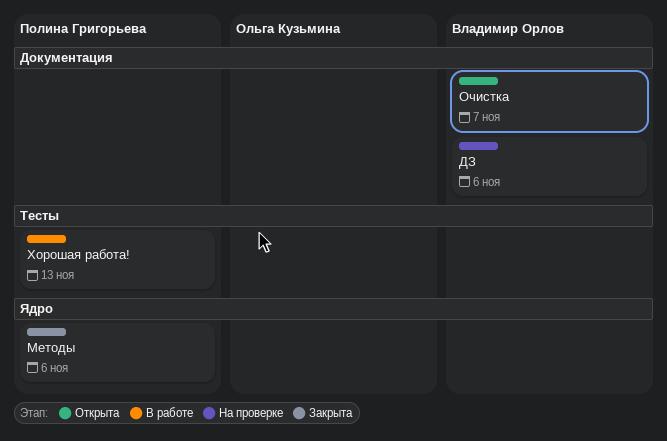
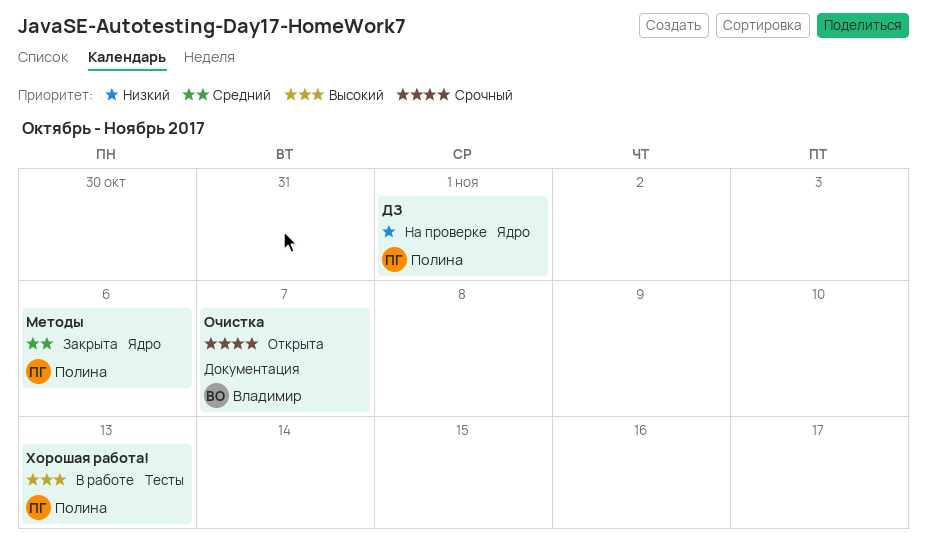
ДЗ, owner: Владимир Орлов -> Полина Григорьева
ДЗ, label: Документация -> Ядро
ДЗ, due: Nov 6 -> Nov 1

